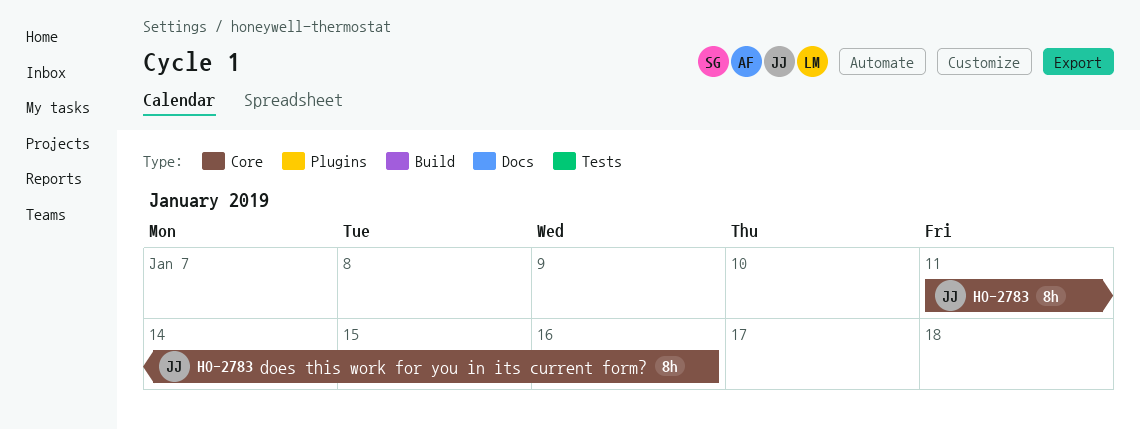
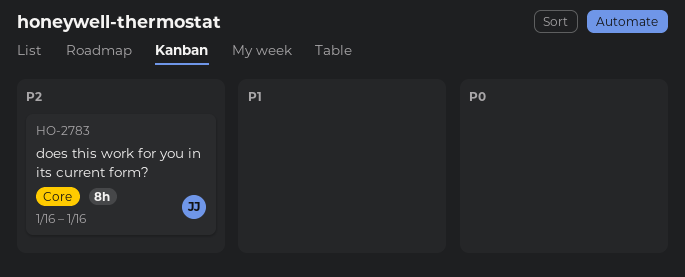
HO-2783, start: Jan 11 -> Jan 16

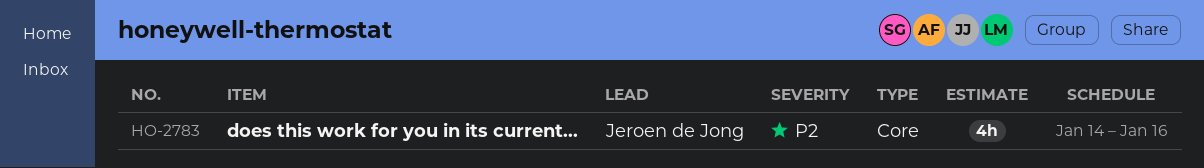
HO-2783, estimate: 8h -> 4h
HO-2783, start: Jan 16 -> Jan 14

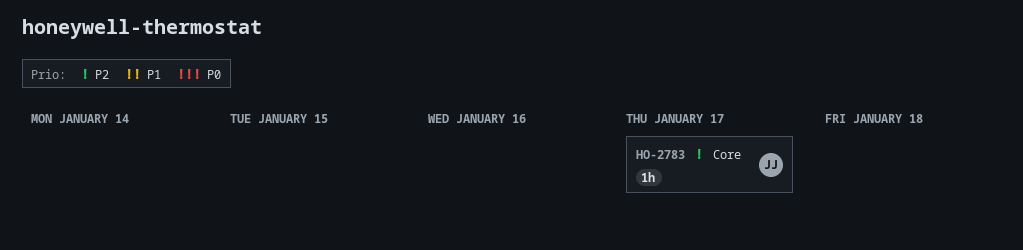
HO-2783, estimate: 4h -> 1h
HO-2783, due: Jan 16 -> Jan 17

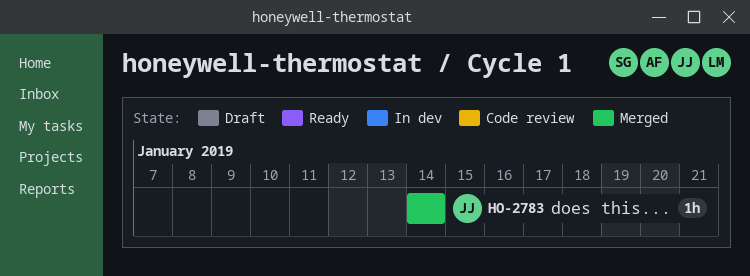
HO-2783, due: Jan 17 -> Jan 14

